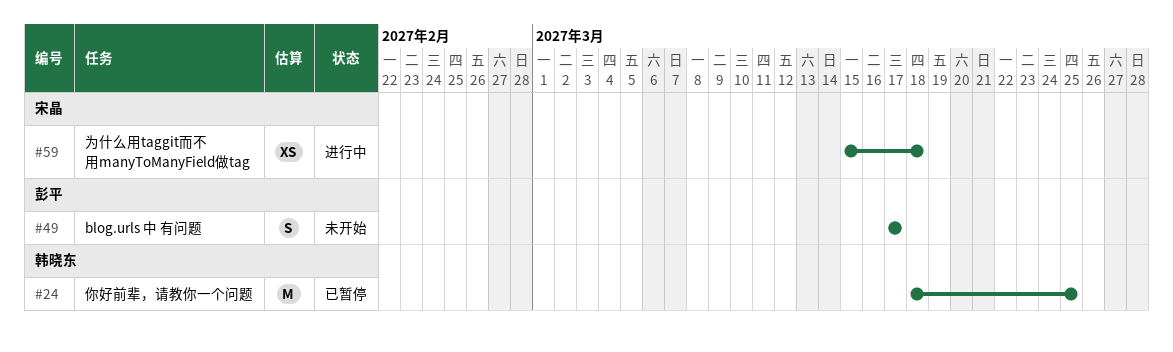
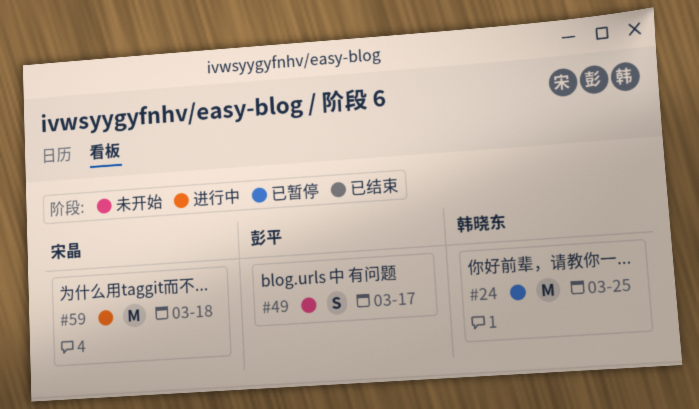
#59, estimate: XS -> M

